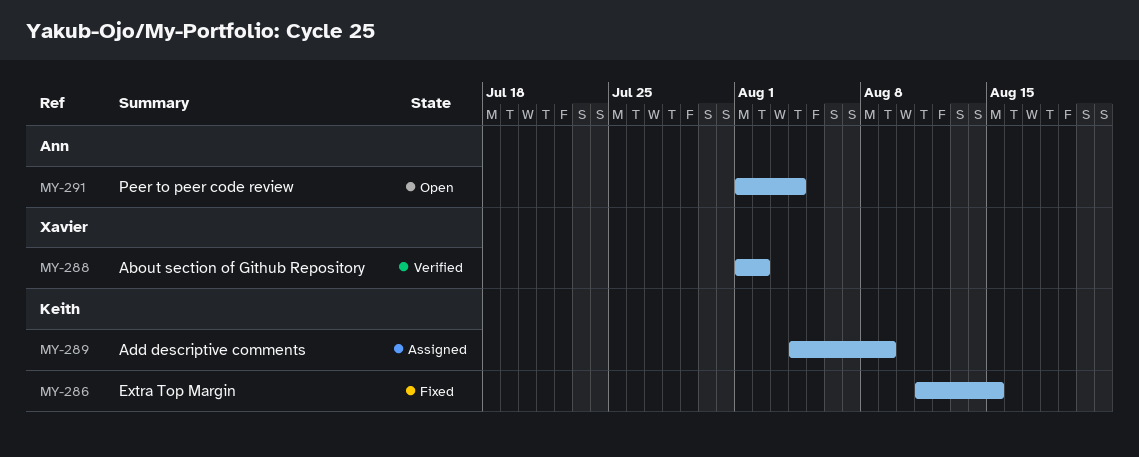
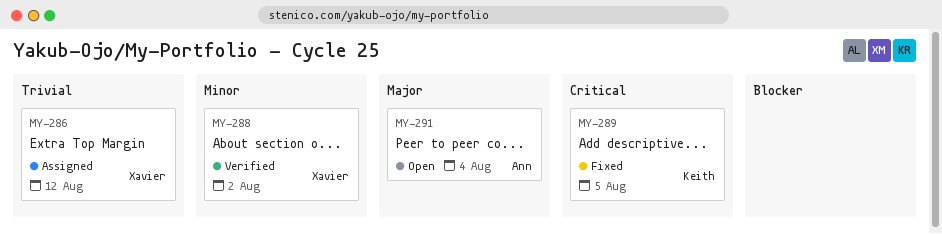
MY-286, status: Fixed -> Assigned
MY-286, owner: Keith -> Xavier
MY-286, due: Aug 15 -> Aug 12
MY-289, status: Assigned -> Fixed
MY-289, due: Aug 9 -> Aug 5

